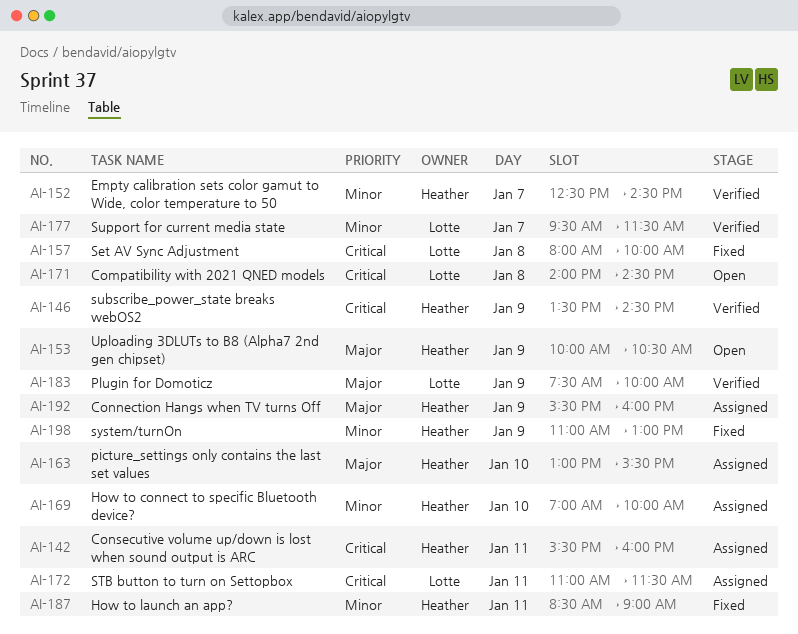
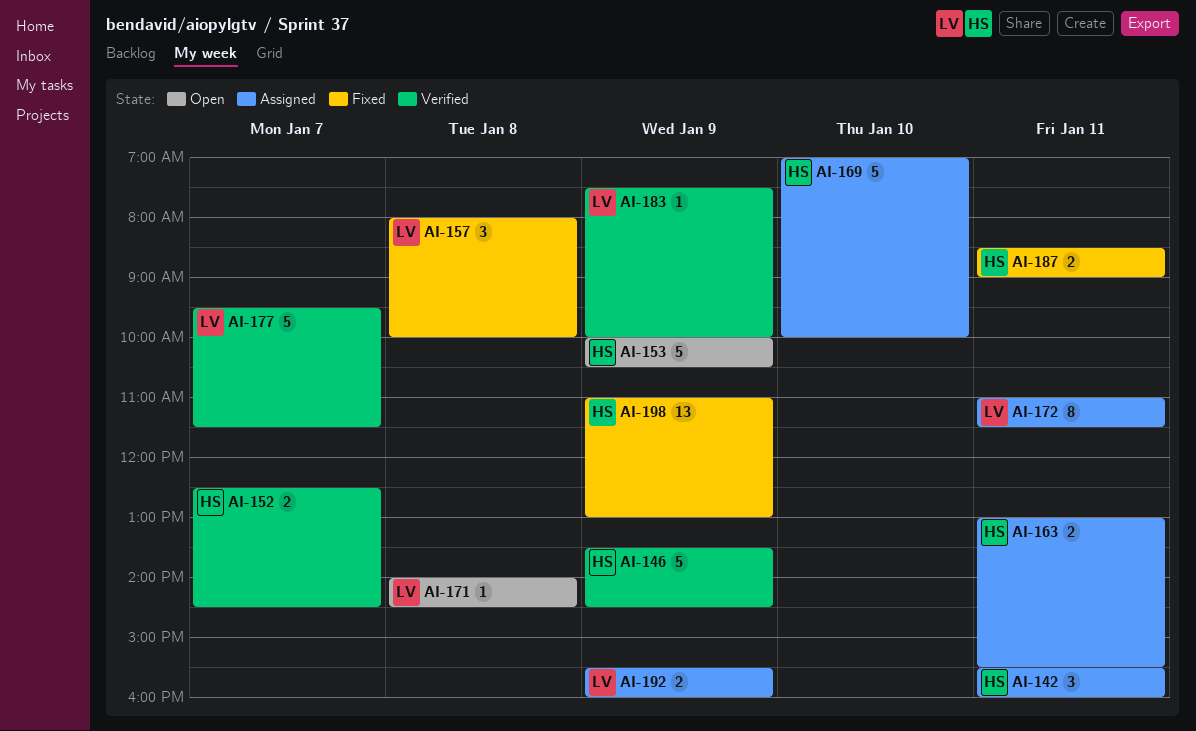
AI-163, day: Jan 10 -> Jan 11
AI-192, owner: Heather -> Lotte

